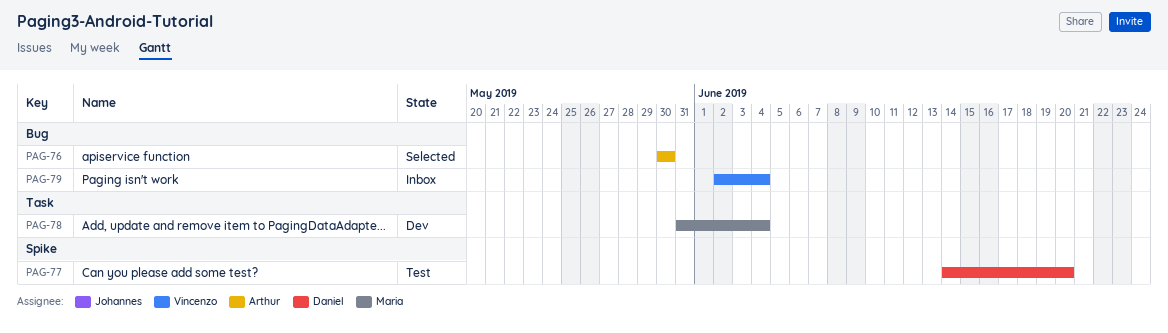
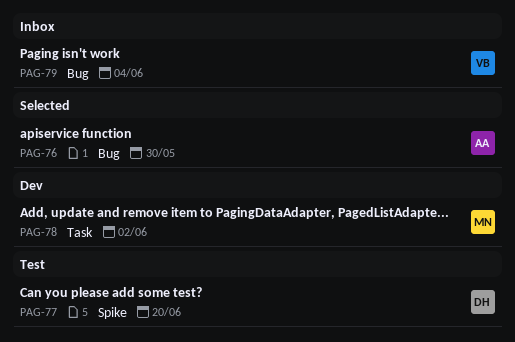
PAG-78, due: Jun 4 -> Jun 2

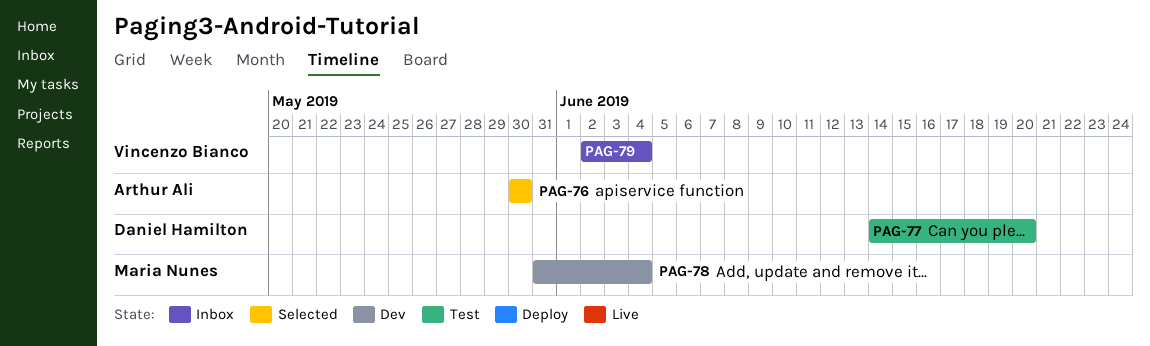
PAG-78, due: Jun 2 -> Jun 4

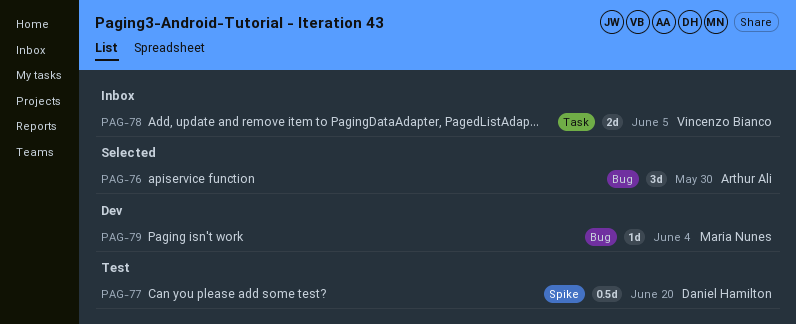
PAG-78, status: Dev -> Inbox
PAG-78, owner: Maria Nunes -> Vincenzo Bianco
PAG-78, due: Jun 4 -> Jun 5
PAG-79, status: Inbox -> Dev
PAG-79, owner: Vincenzo Bianco -> Maria Nunes

